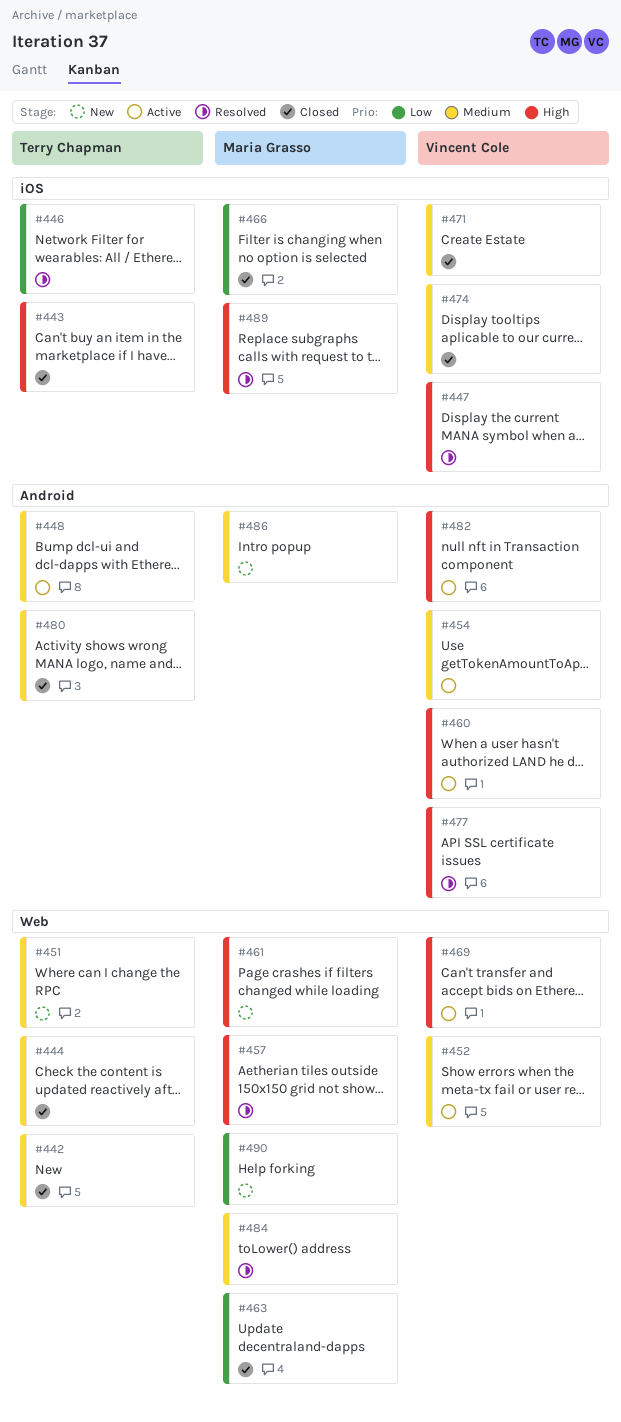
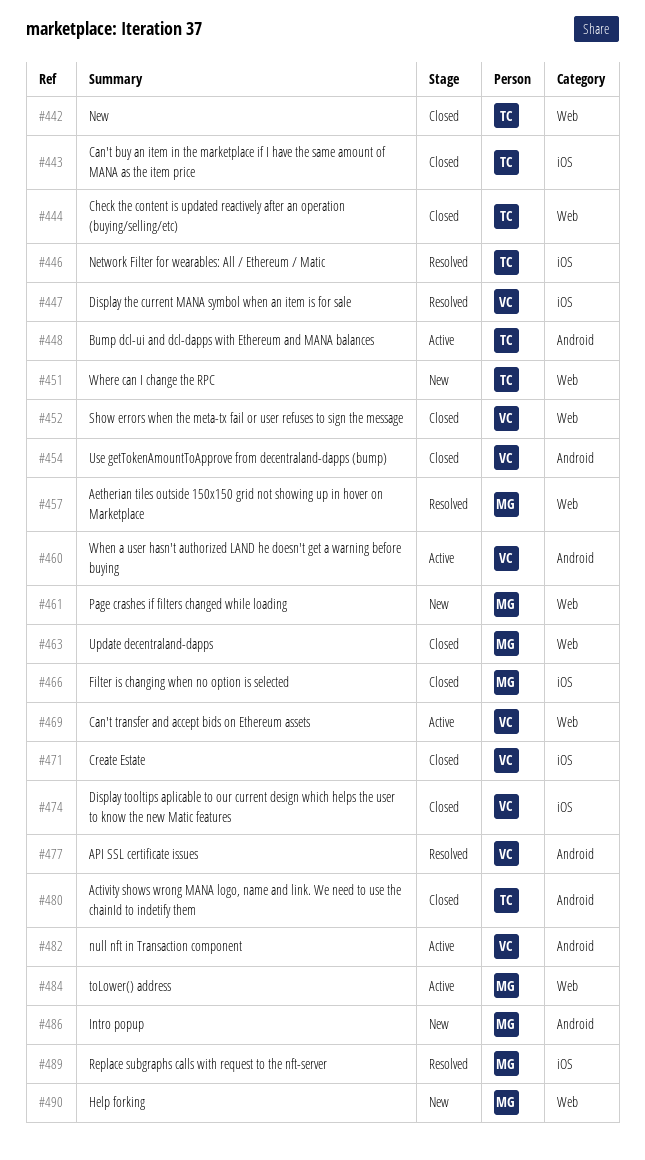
#452, status: Active -> Closed
#454, status: Active -> Closed
#484, status: Resolved -> Active

